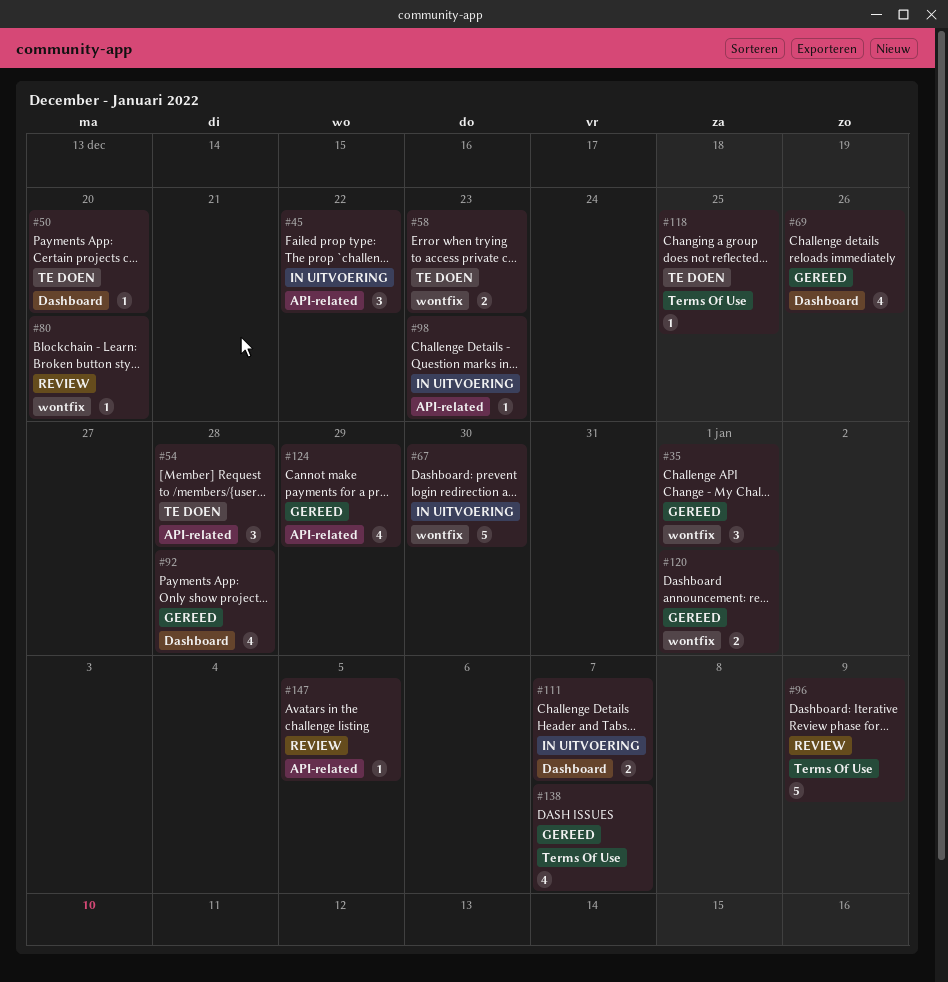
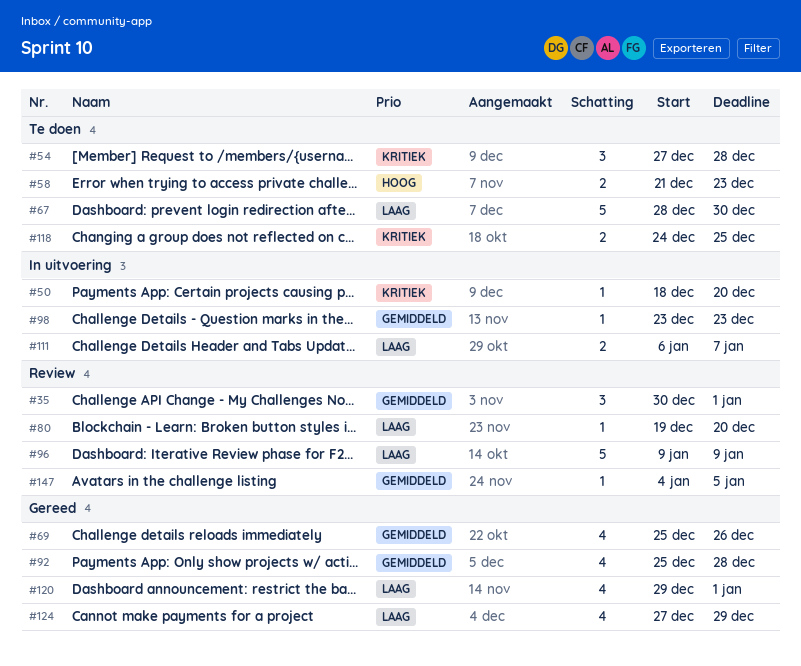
#35, status: Gereed -> Review
#45: present -> none
#50, status: Te doen -> In uitvoering
#67, status: In uitvoering -> Te doen
#118, estimate: 1 -> 2
#120, estimate: 2 -> 4
#138: present -> none

